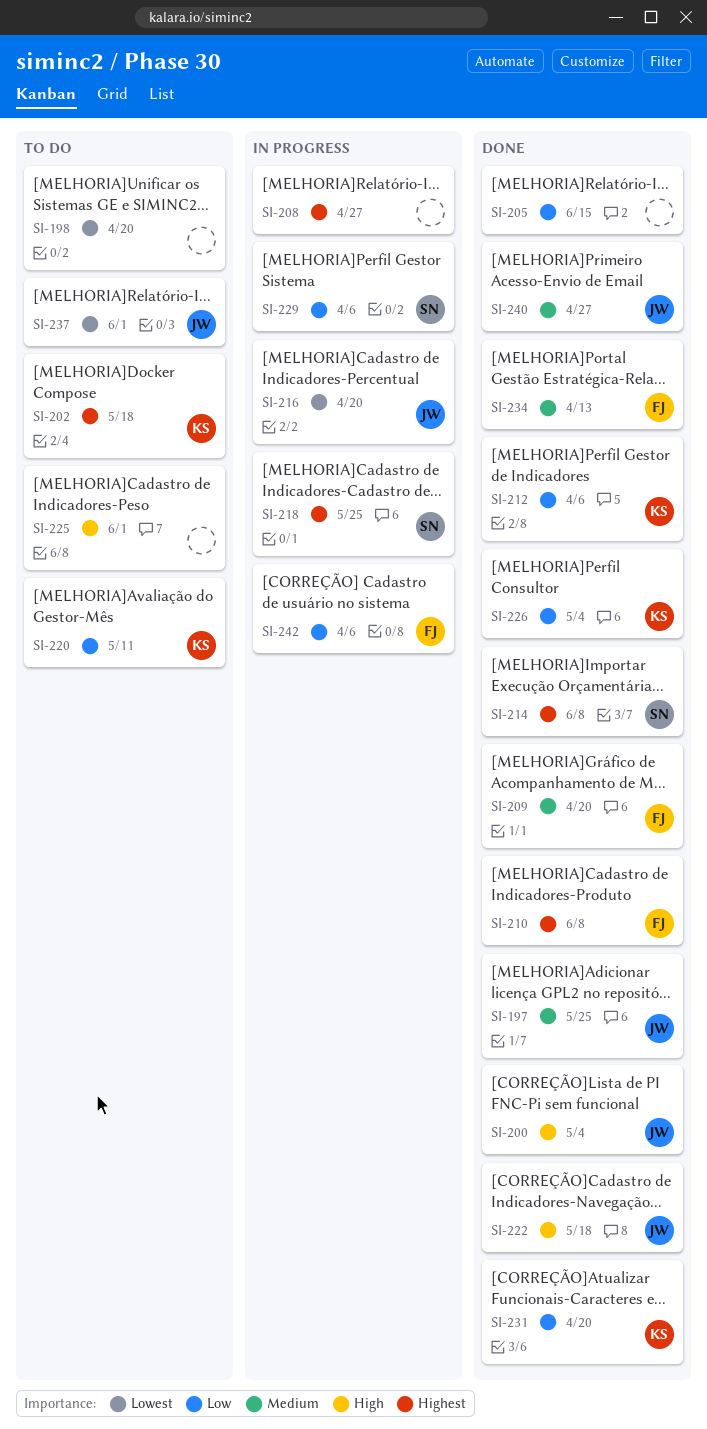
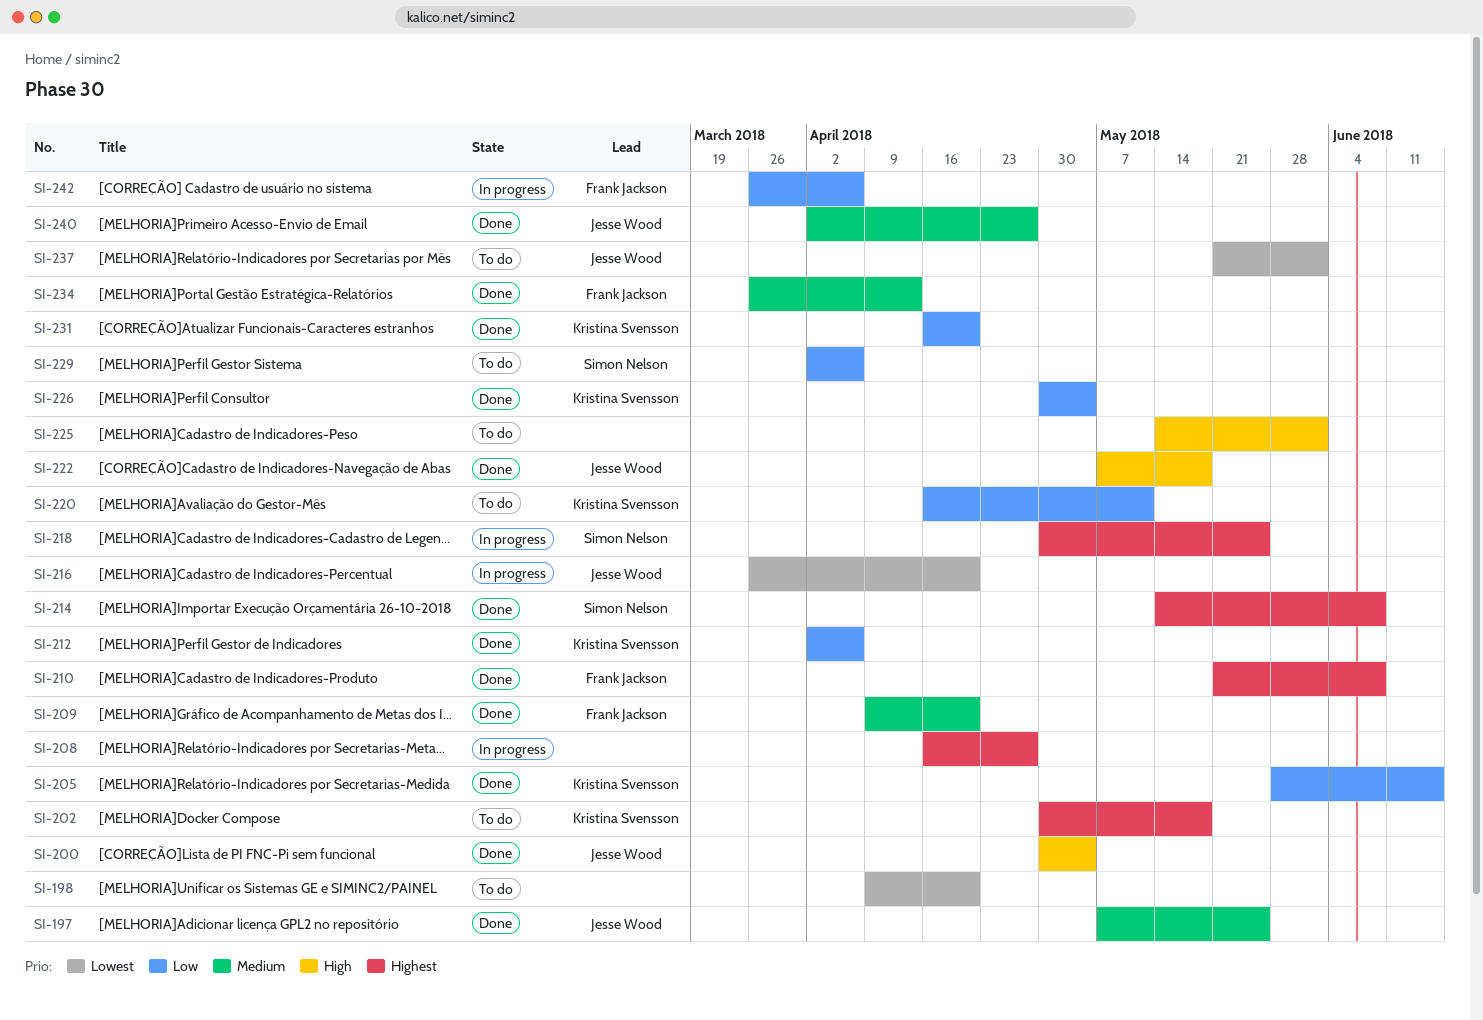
SI-205, owner: none -> Kristina Svensson
SI-229, status: In progress -> To do

